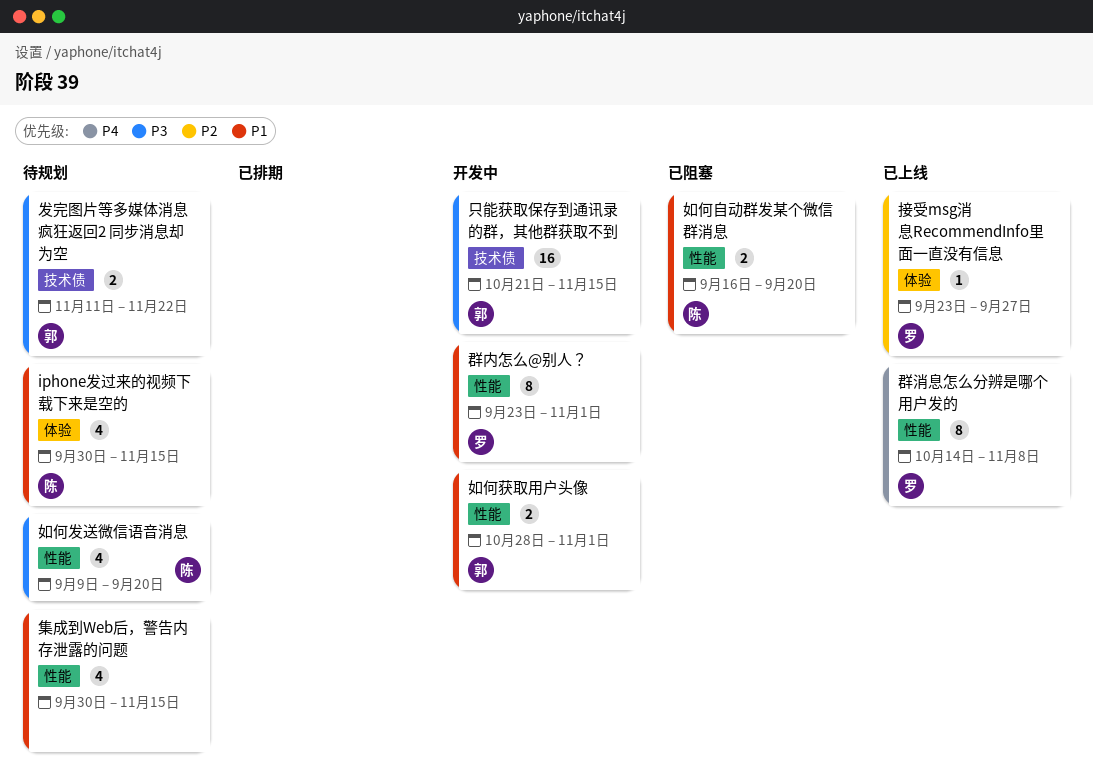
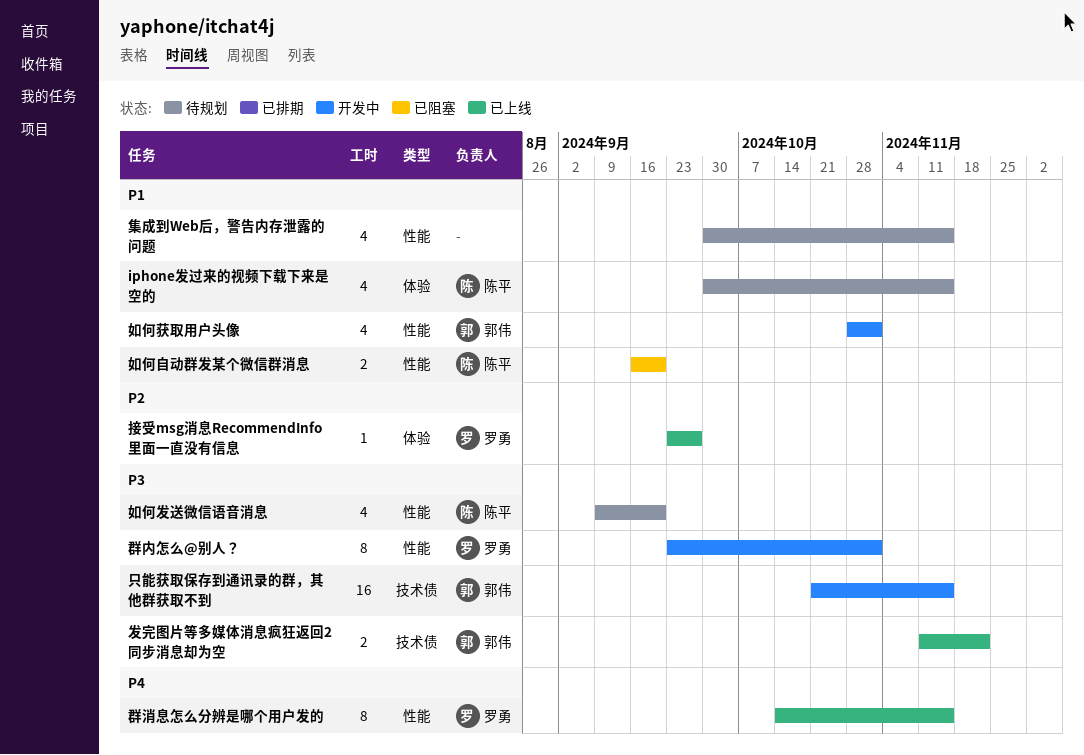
发完图片等多媒体消息疯狂返回2 同步消息却为空, status: 待规划 -> 已上线
如何获取用户头像, estimate: 2 -> 4
群内怎么@别人？, priority: P1 -> P3
群消息怎么分辨是哪个用户发的, due: Nov 8 -> Nov 15

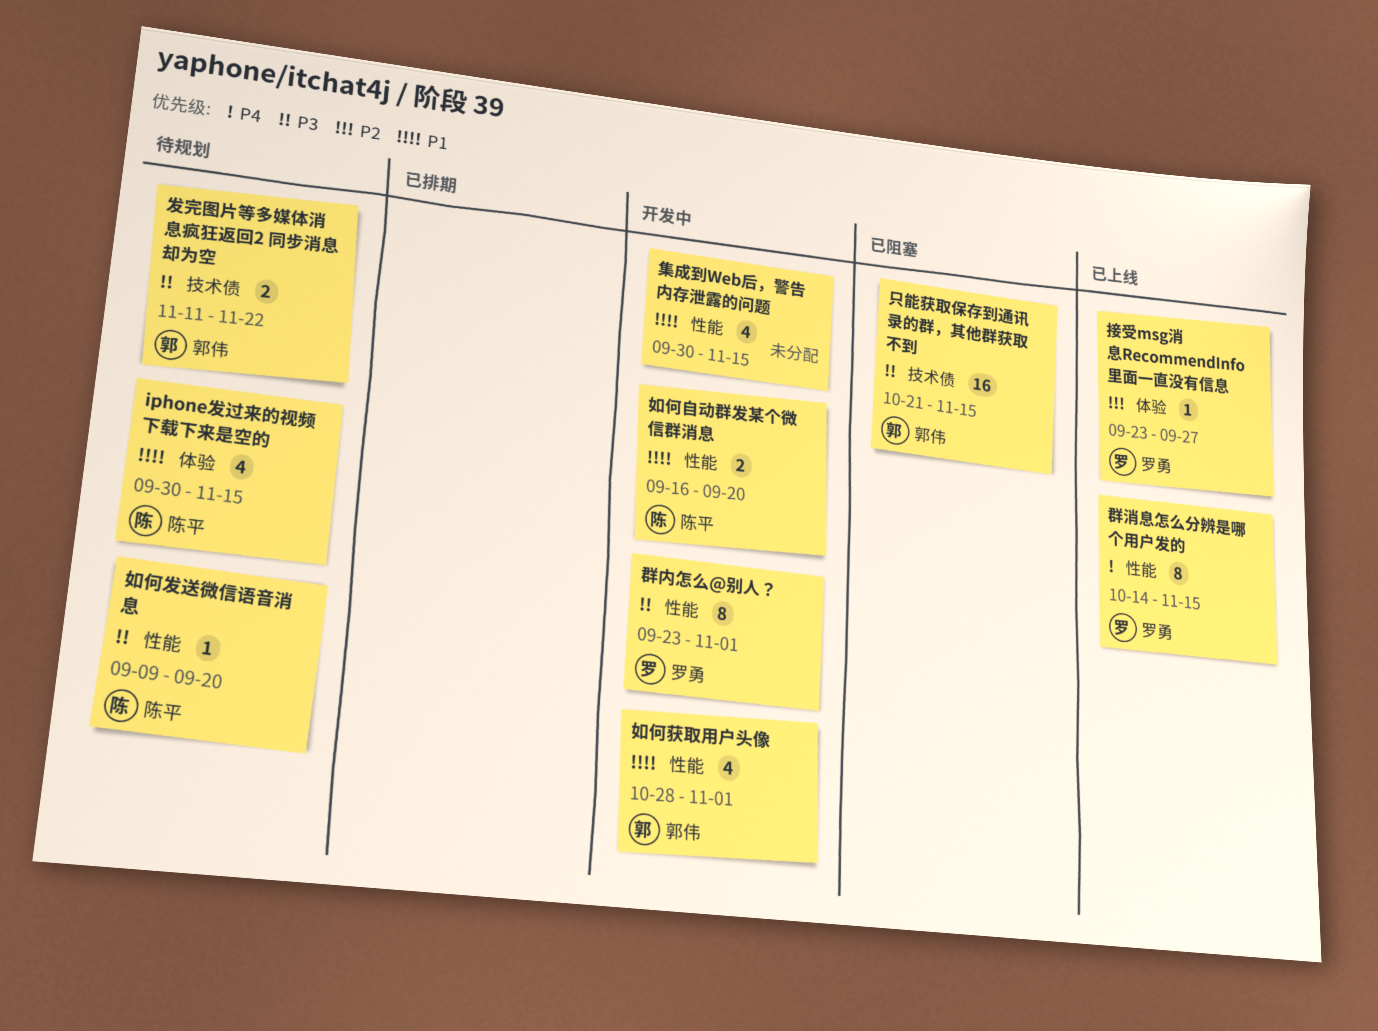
发完图片等多媒体消息疯狂返回2 同步消息却为空, status: 已上线 -> 待规划
只能获取保存到通讯录的群，其他群获取不到, status: 开发中 -> 已阻塞
如何发送微信语音消息, estimate: 4 -> 1
如何自动群发某个微信群消息, status: 已阻塞 -> 开发中
集成到Web后，警告内存泄露的问题, status: 待规划 -> 开发中

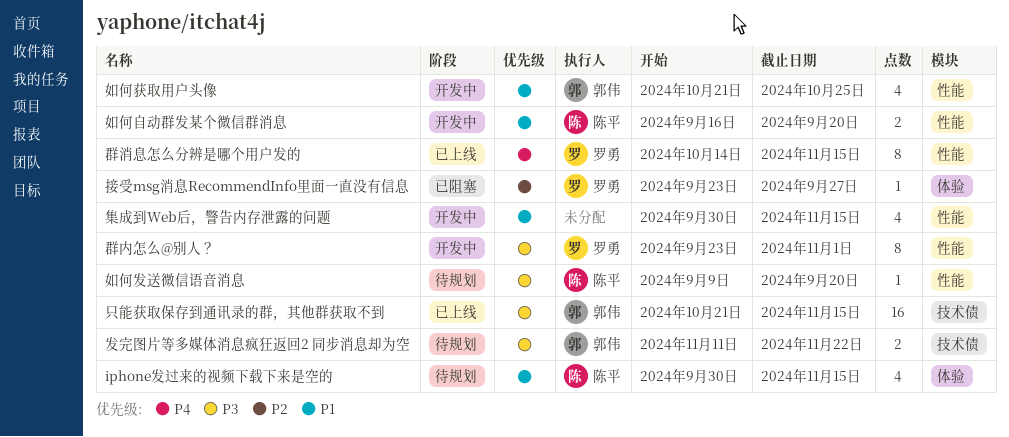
只能获取保存到通讯录的群，其他群获取不到, status: 已阻塞 -> 已上线
如何获取用户头像, start: Oct 28 -> Oct 21
如何获取用户头像, due: Nov 1 -> Oct 25
接受msg消息RecommendInfo里面一直没有信息, status: 已上线 -> 已阻塞

